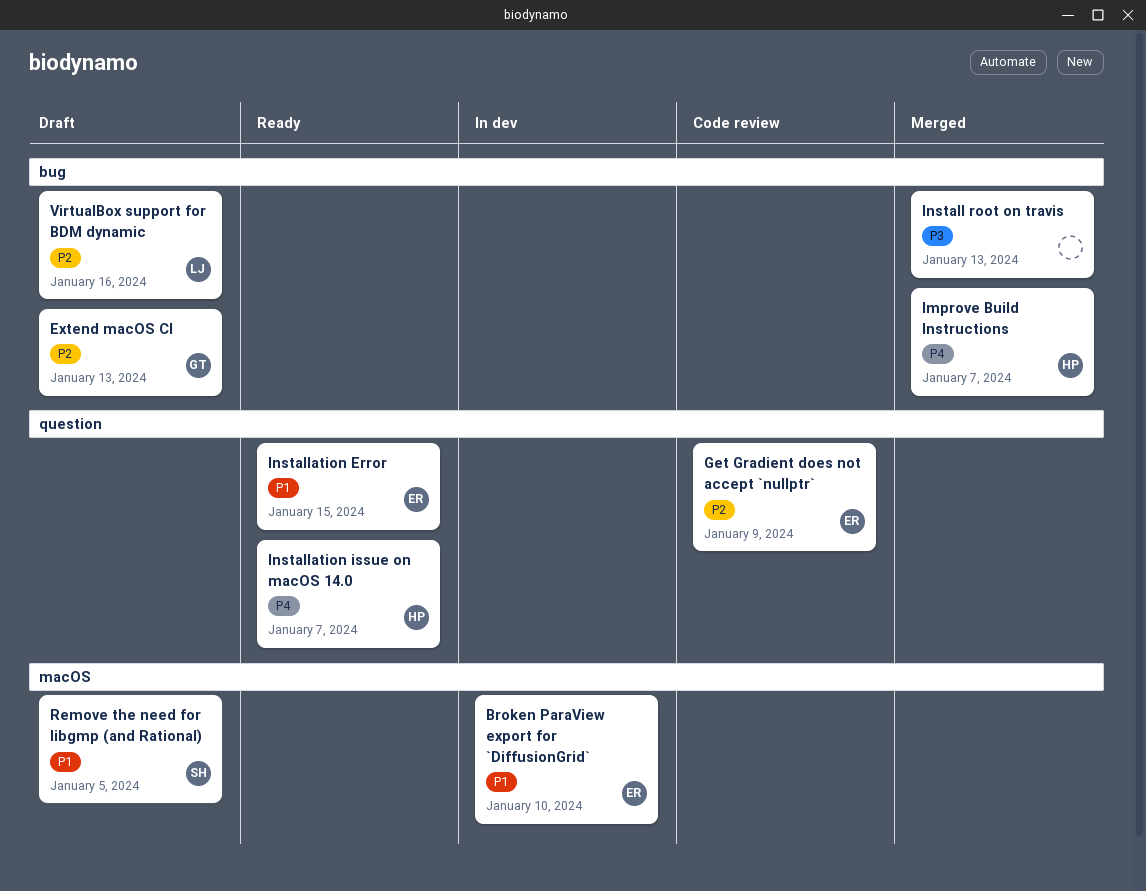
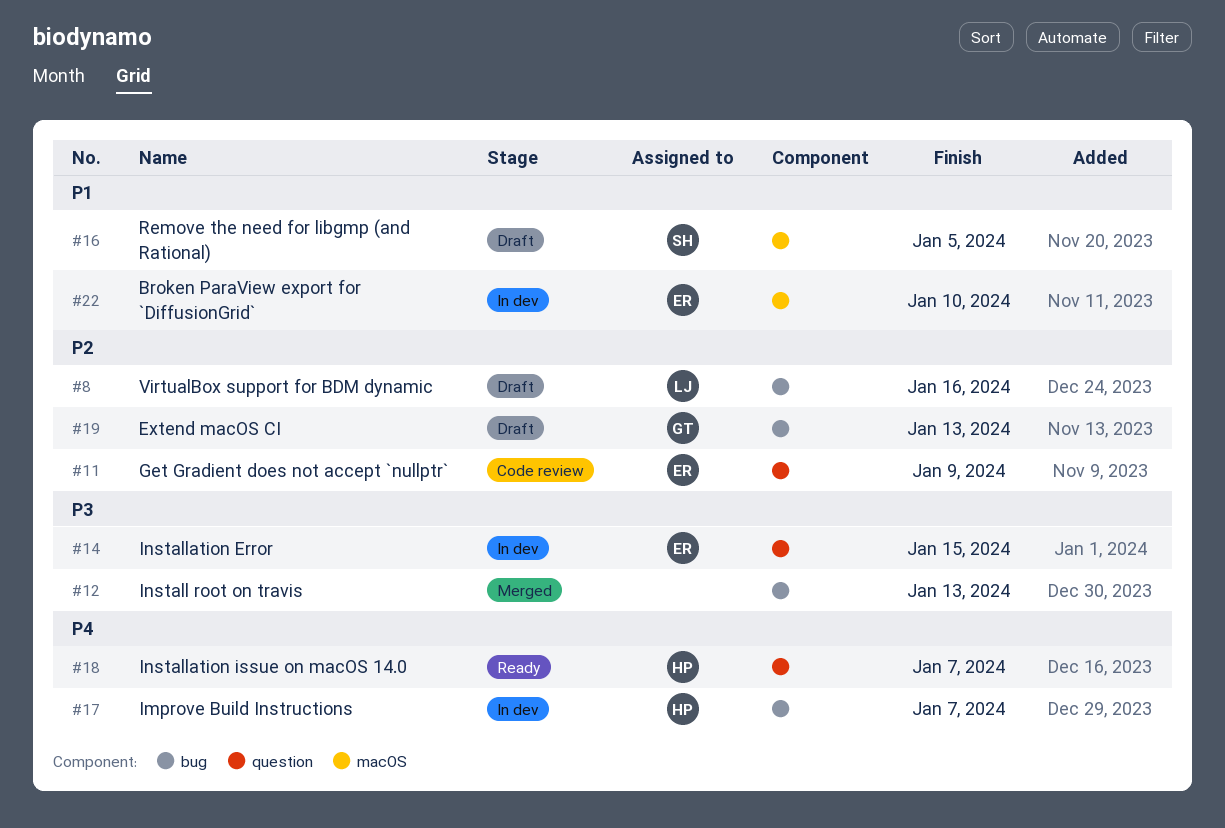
Improve Build Instructions, status: Merged -> In dev
Installation Error, status: Ready -> In dev
Installation Error, priority: P1 -> P3

